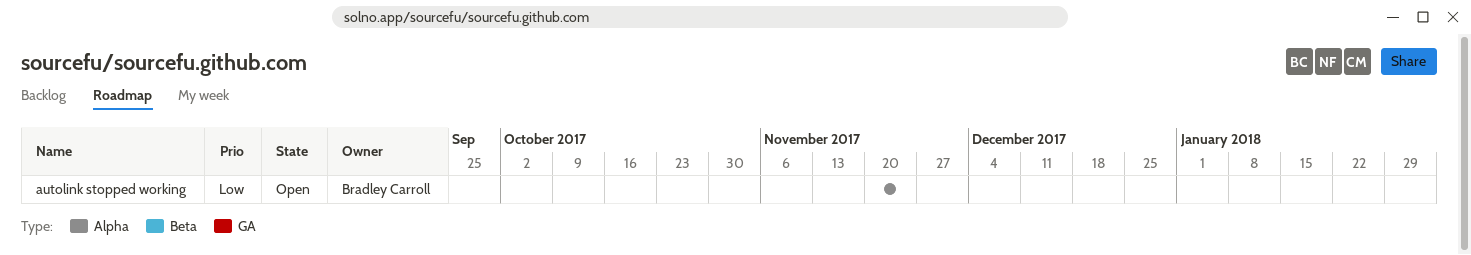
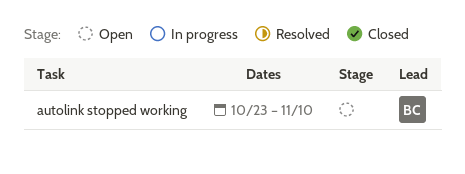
autolink stopped working, start: Nov 20 -> Oct 23
autolink stopped working, due: Nov 24 -> Nov 10

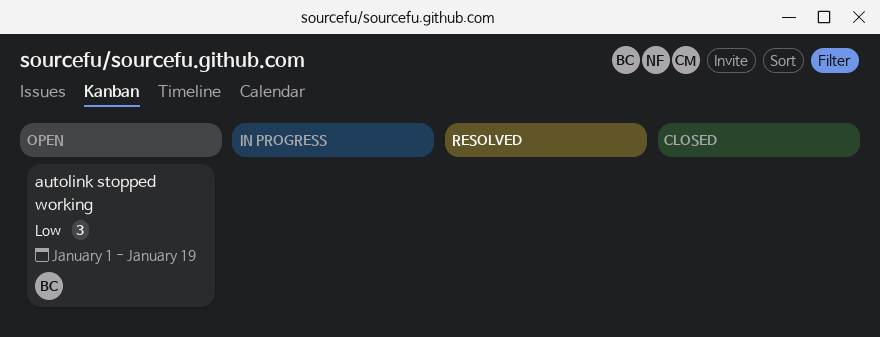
autolink stopped working, start: Oct 23 -> Jan 1
autolink stopped working, due: Nov 10 -> Jan 19

